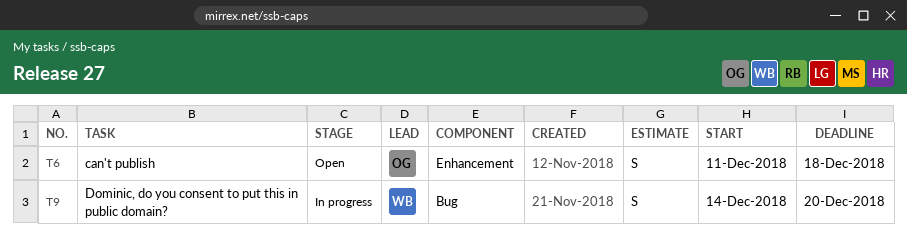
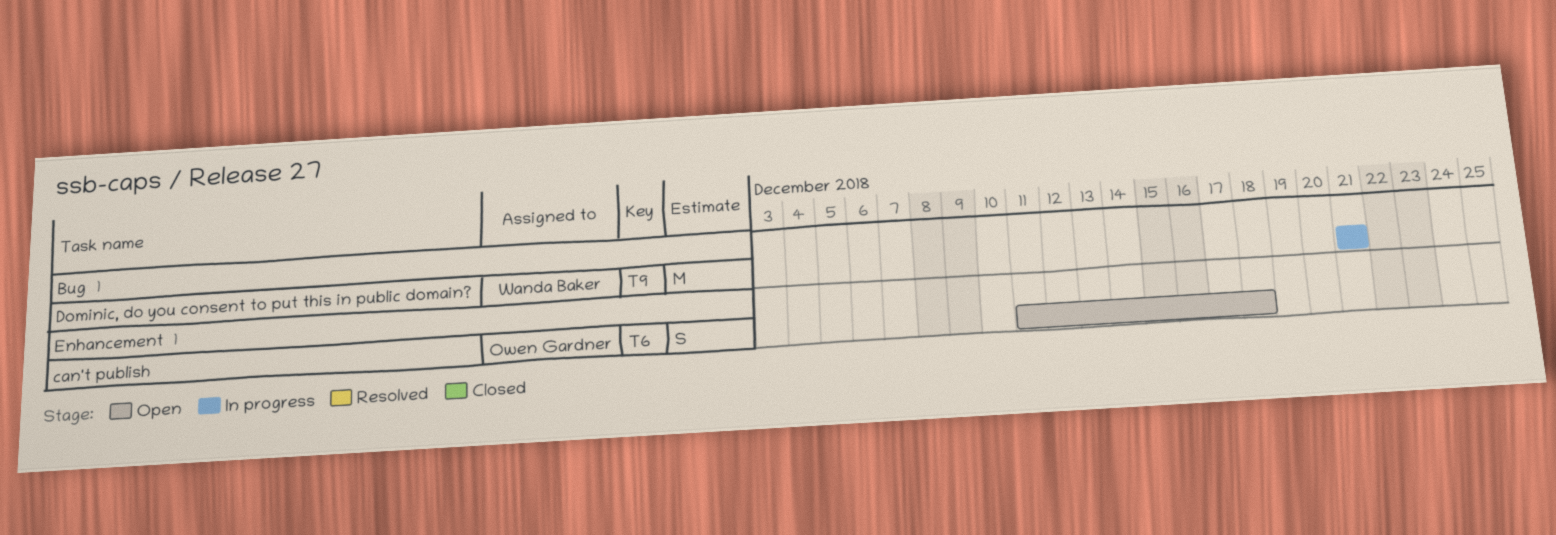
T9, estimate: S -> M
T9, start: Dec 14 -> Dec 21
T9, due: Dec 20 -> Dec 21

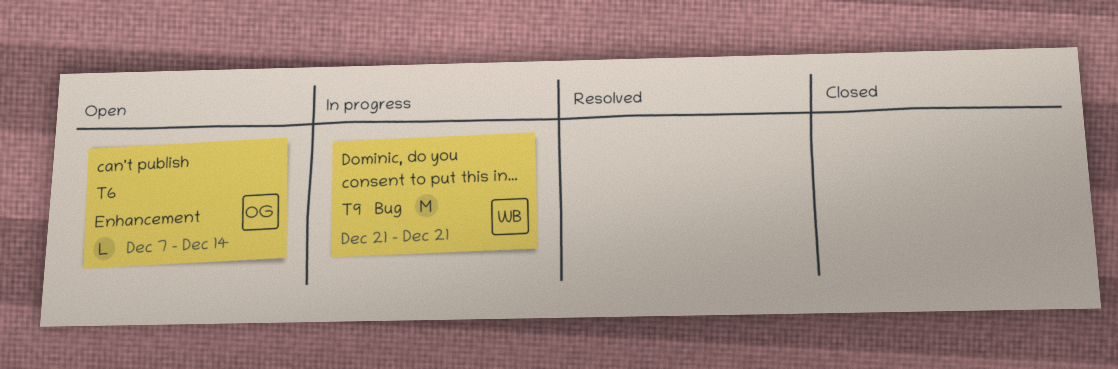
T6, estimate: S -> L
T6, start: Dec 11 -> Dec 7
T6, due: Dec 18 -> Dec 14

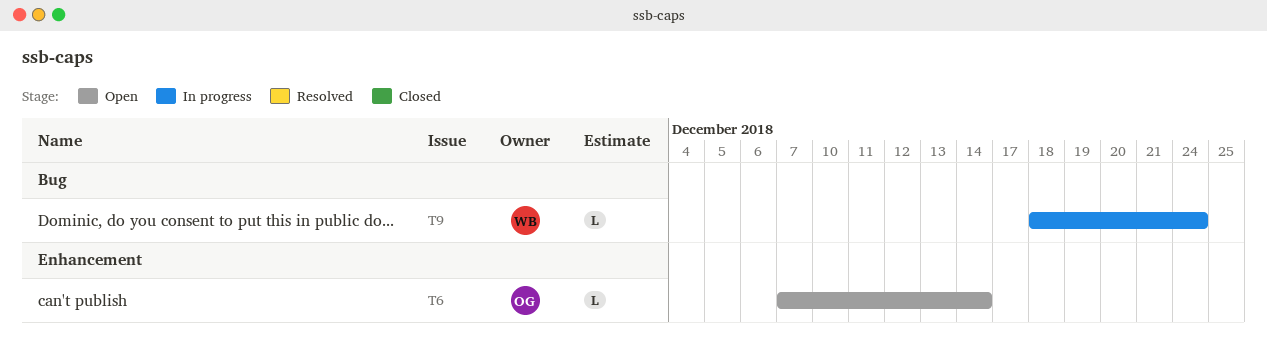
T9, estimate: M -> L
T9, start: Dec 21 -> Dec 18
T9, due: Dec 21 -> Dec 24

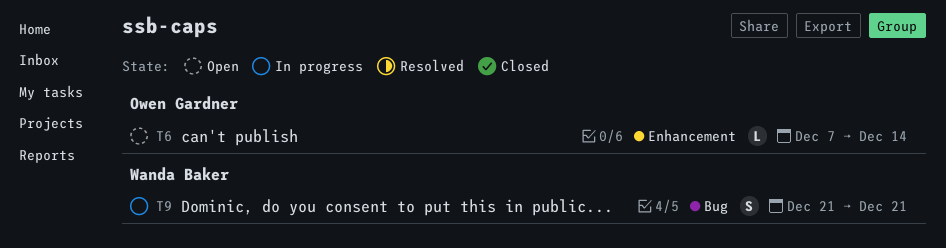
T9, estimate: L -> S
T9, start: Dec 18 -> Dec 21
T9, due: Dec 24 -> Dec 21

